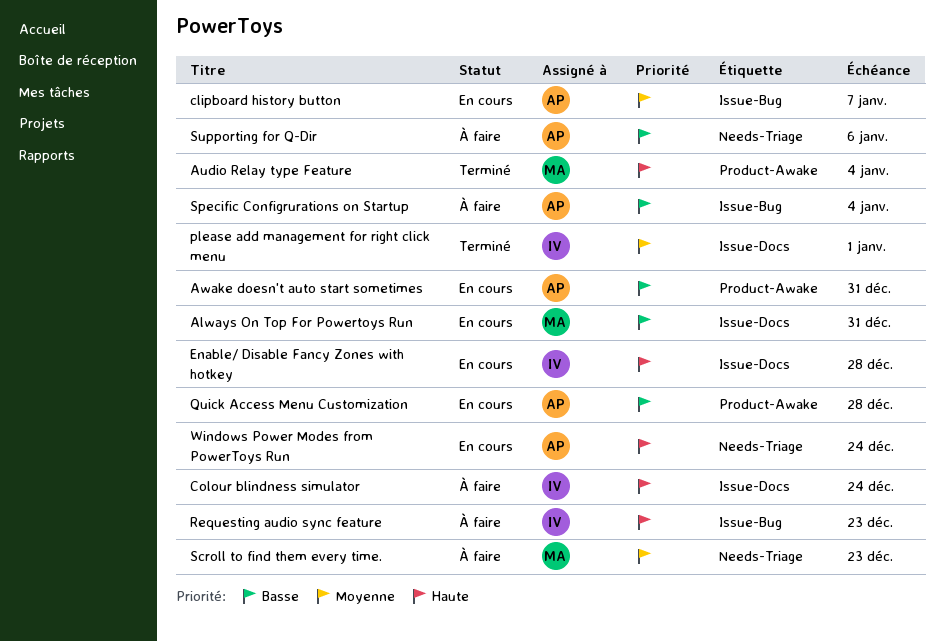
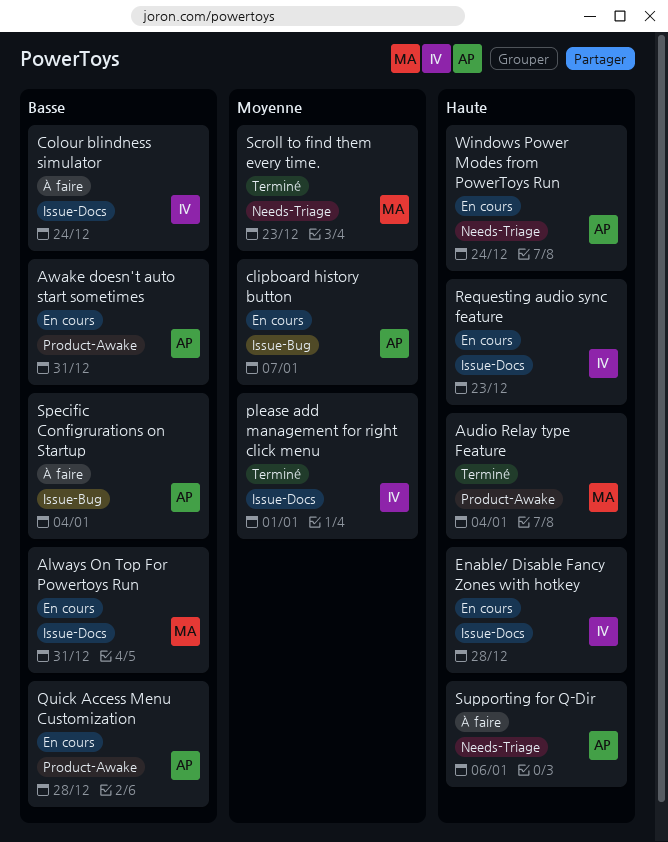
Colour blindness simulator, priority: Haute -> Basse
Requesting audio sync feature, status: À faire -> En cours
Requesting audio sync feature, label: Issue-Bug -> Issue-Docs
Scroll to find them every time., status: À faire -> Terminé
Supporting for Q-Dir, priority: Basse -> Haute

